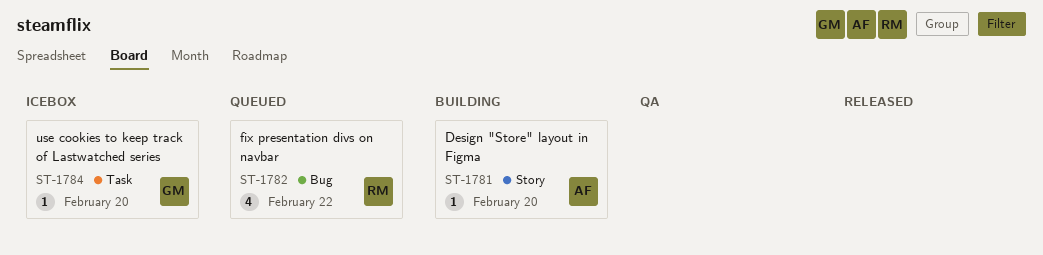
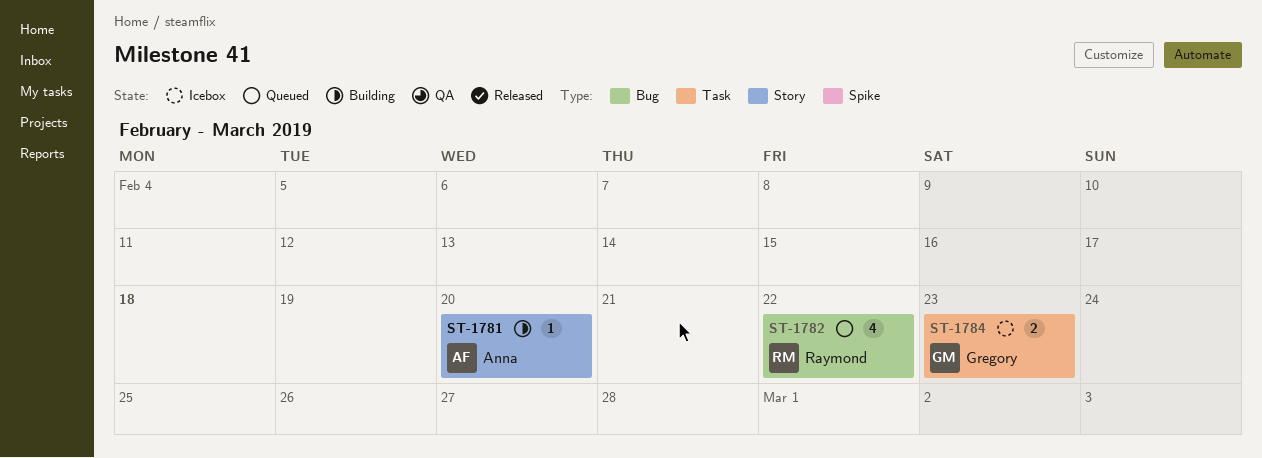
ST-1784, estimate: 1 -> 2
ST-1784, due: Feb 20 -> Feb 23

